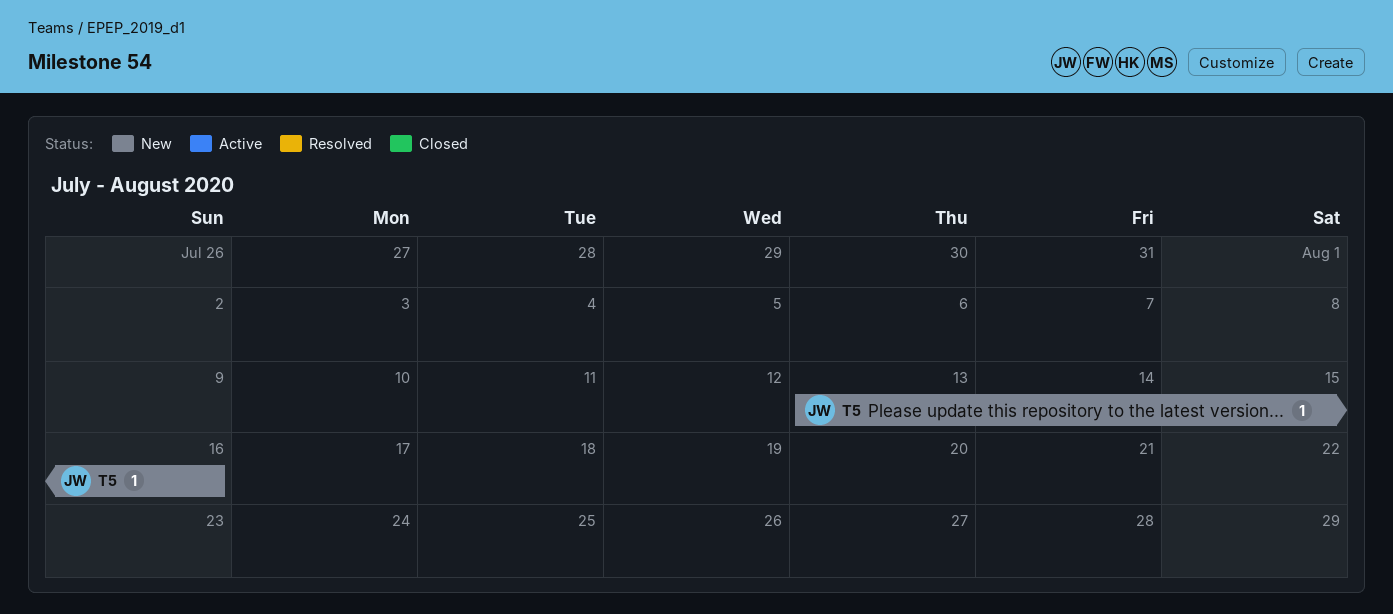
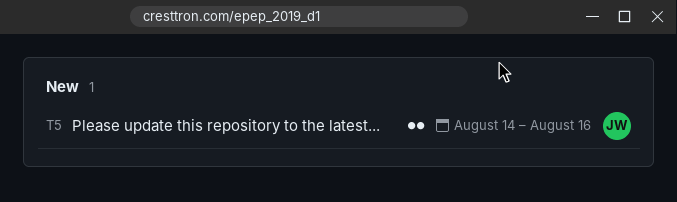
T5, estimate: 1 -> 2
T5, start: Aug 13 -> Aug 14

